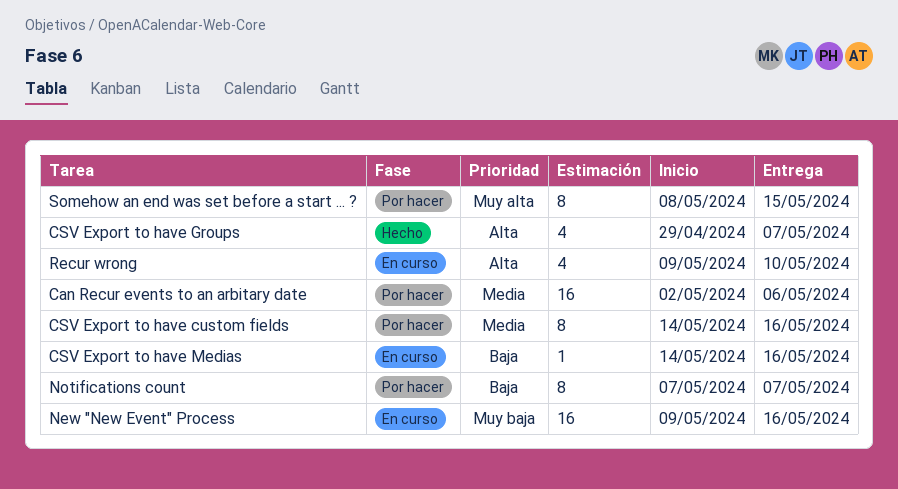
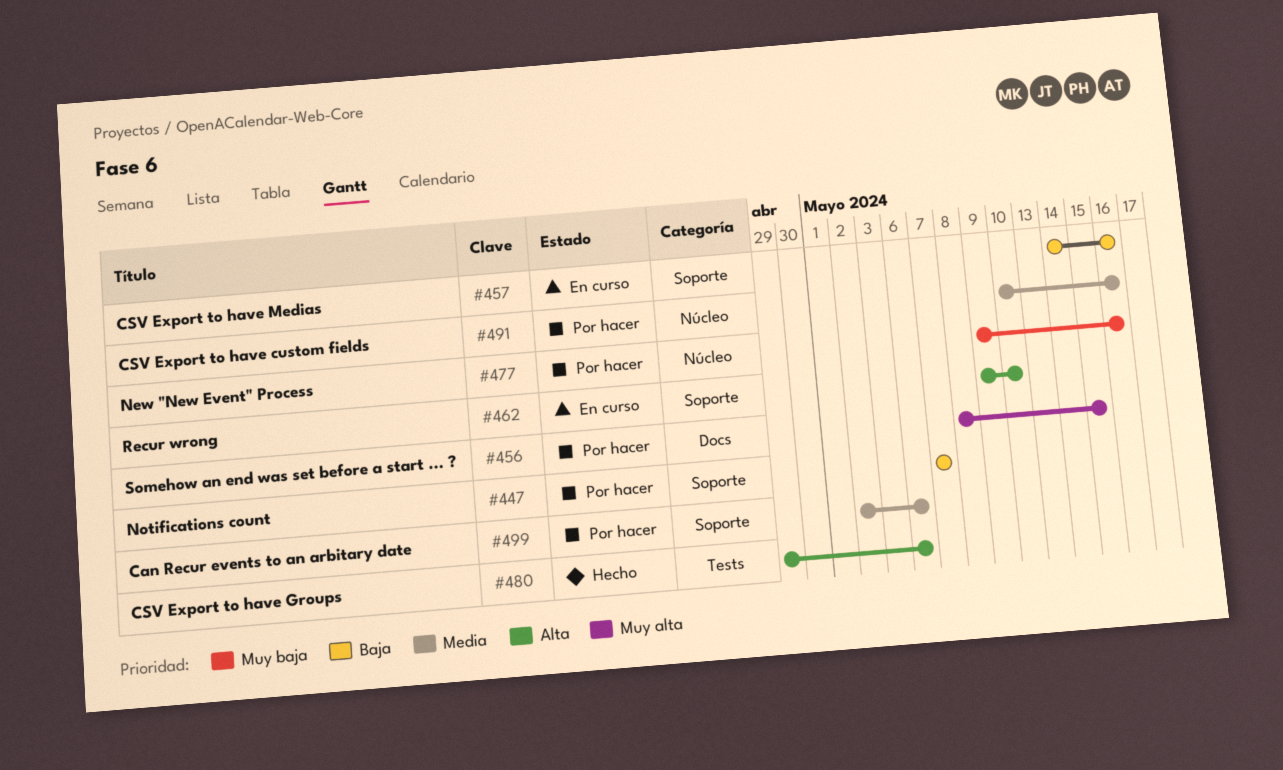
CSV Export to have custom fields, start: May 14 -> May 10
CSV Export to have Groups, due: May 7 -> May 6
New "New Event" Process, status: En curso -> Por hacer

